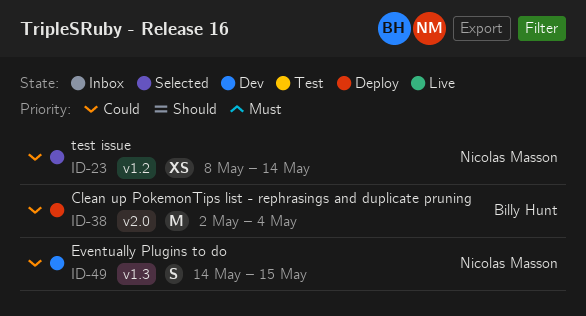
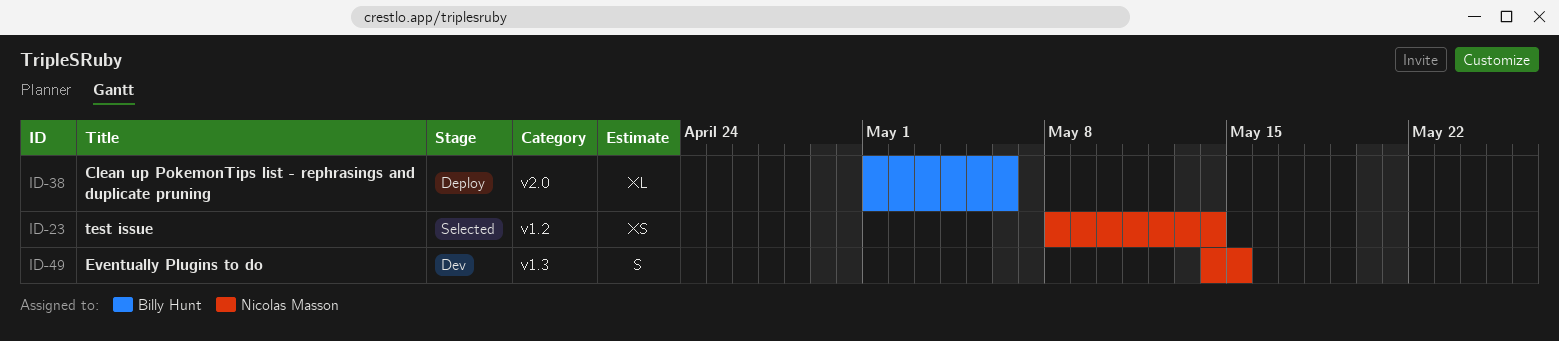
ID-38, estimate: M -> XL
ID-38, start: May 2 -> May 1
ID-38, due: May 4 -> May 6

